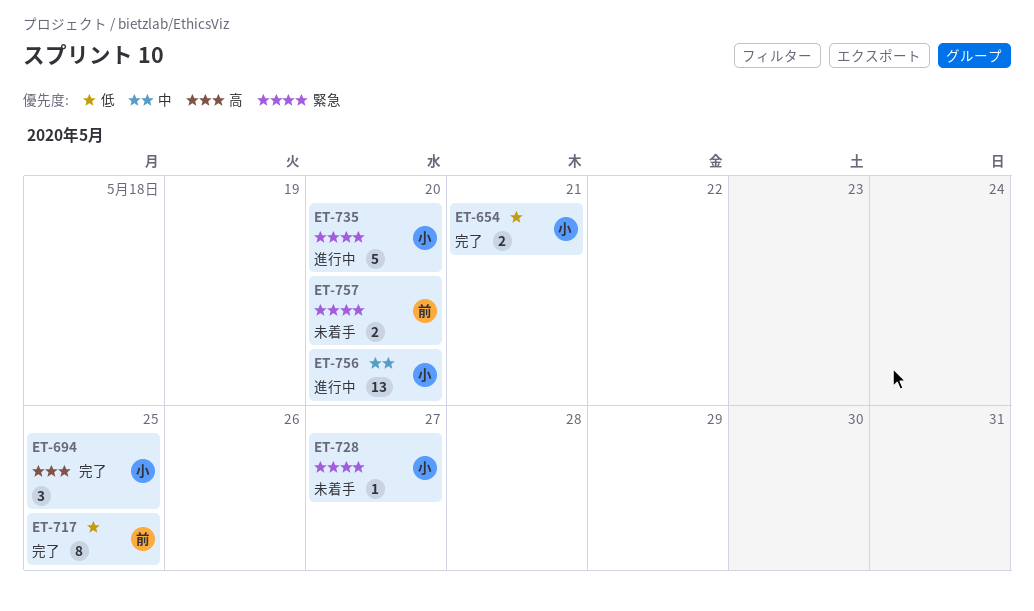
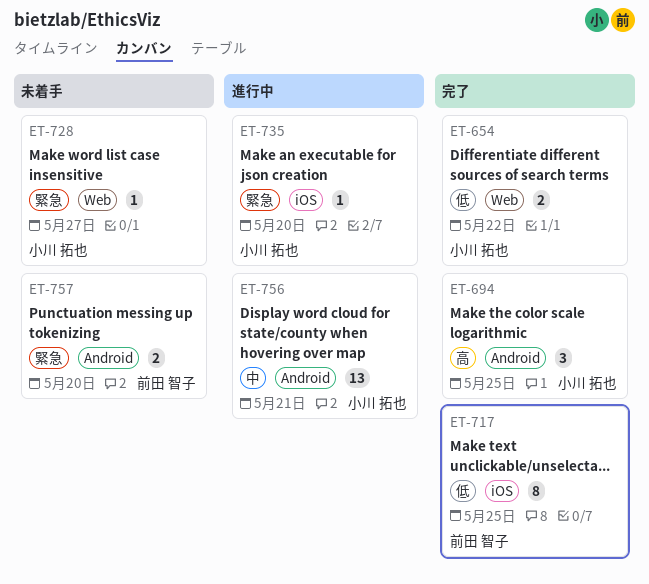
ET-654, due: May 21 -> May 22
ET-735, estimate: 5 -> 1
ET-756, due: May 20 -> May 21

